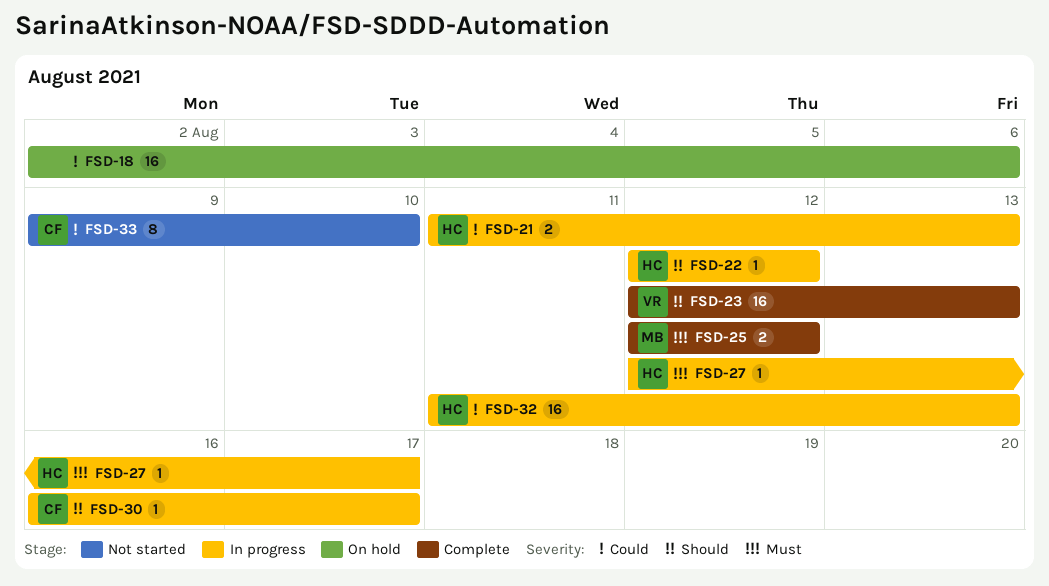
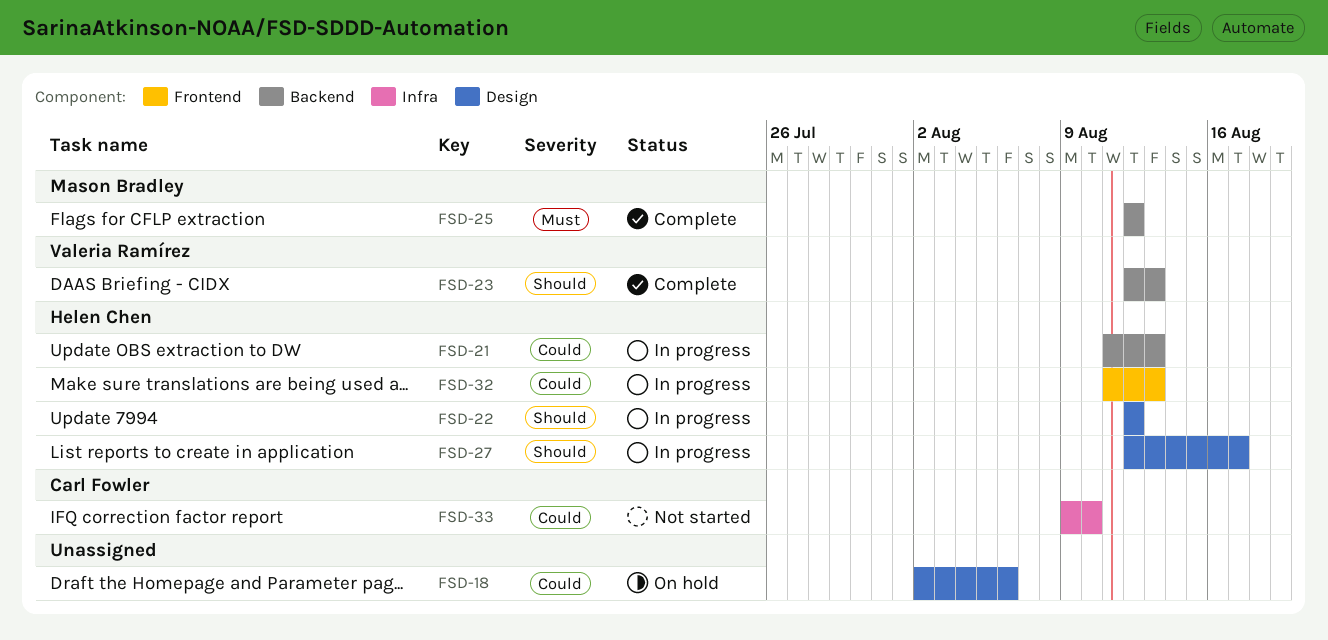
FSD-27, priority: Must -> Should
FSD-30: present -> none

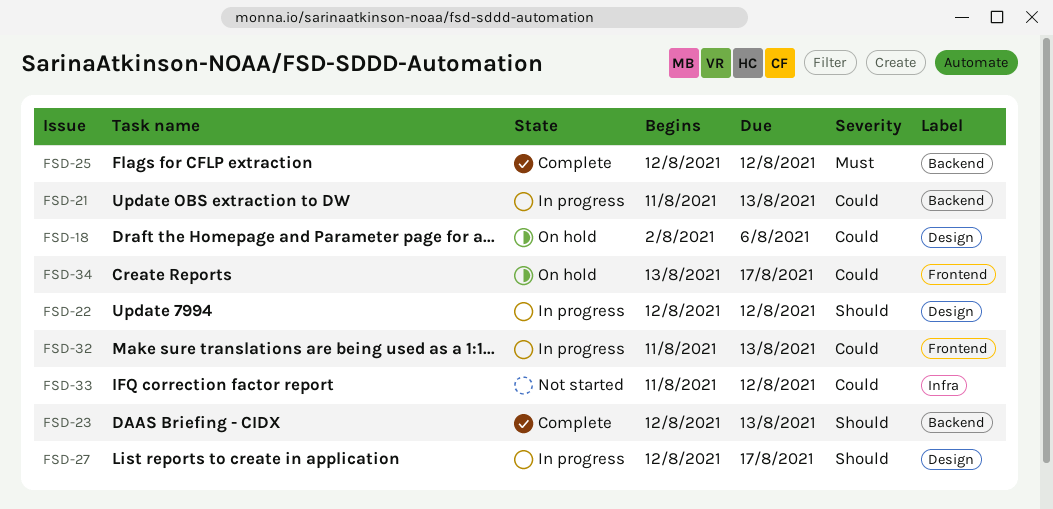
FSD-33, start: Aug 9 -> Aug 11
FSD-33, due: Aug 10 -> Aug 12
FSD-34: none -> present

